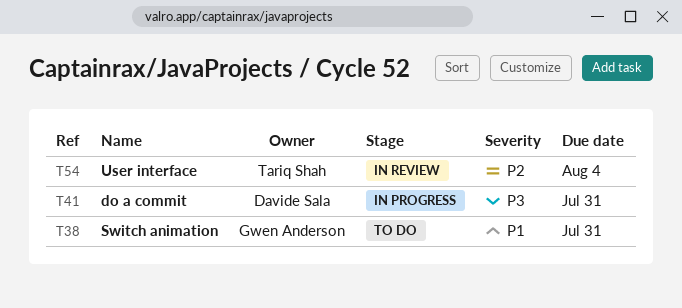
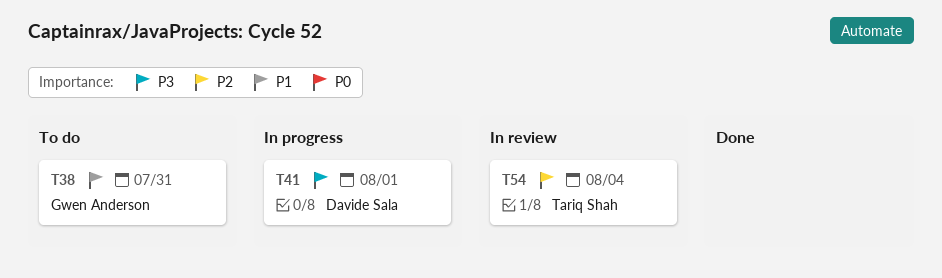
T41, due: Jul 31 -> Aug 1

